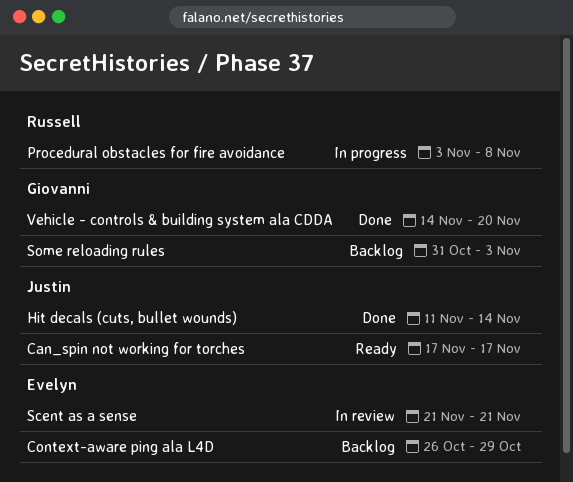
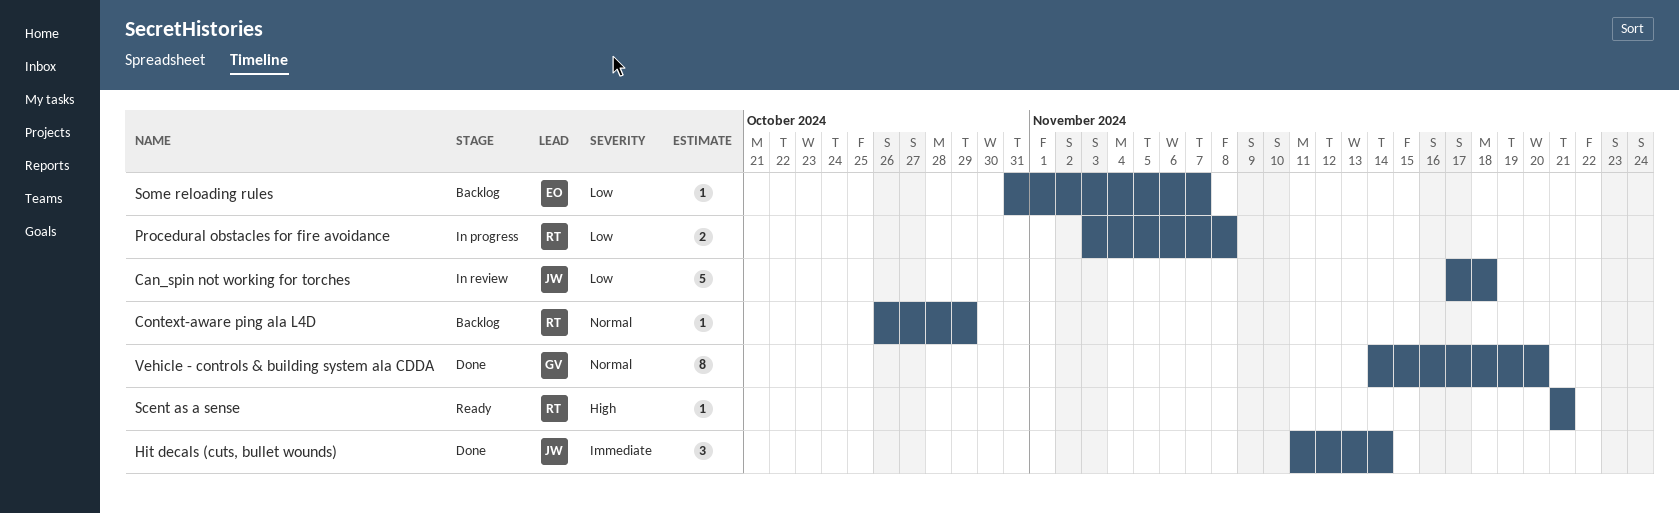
Can_spin not working for torches, status: Ready -> In review
Can_spin not working for torches, due: Nov 17 -> Nov 18
Context-aware ping ala L4D, owner: Evelyn -> Russell
Scent as a sense, status: In review -> Ready
Scent as a sense, owner: Evelyn -> Russell
Some reloading rules, owner: Giovanni -> Evelyn
Some reloading rules, due: Nov 3 -> Nov 7

